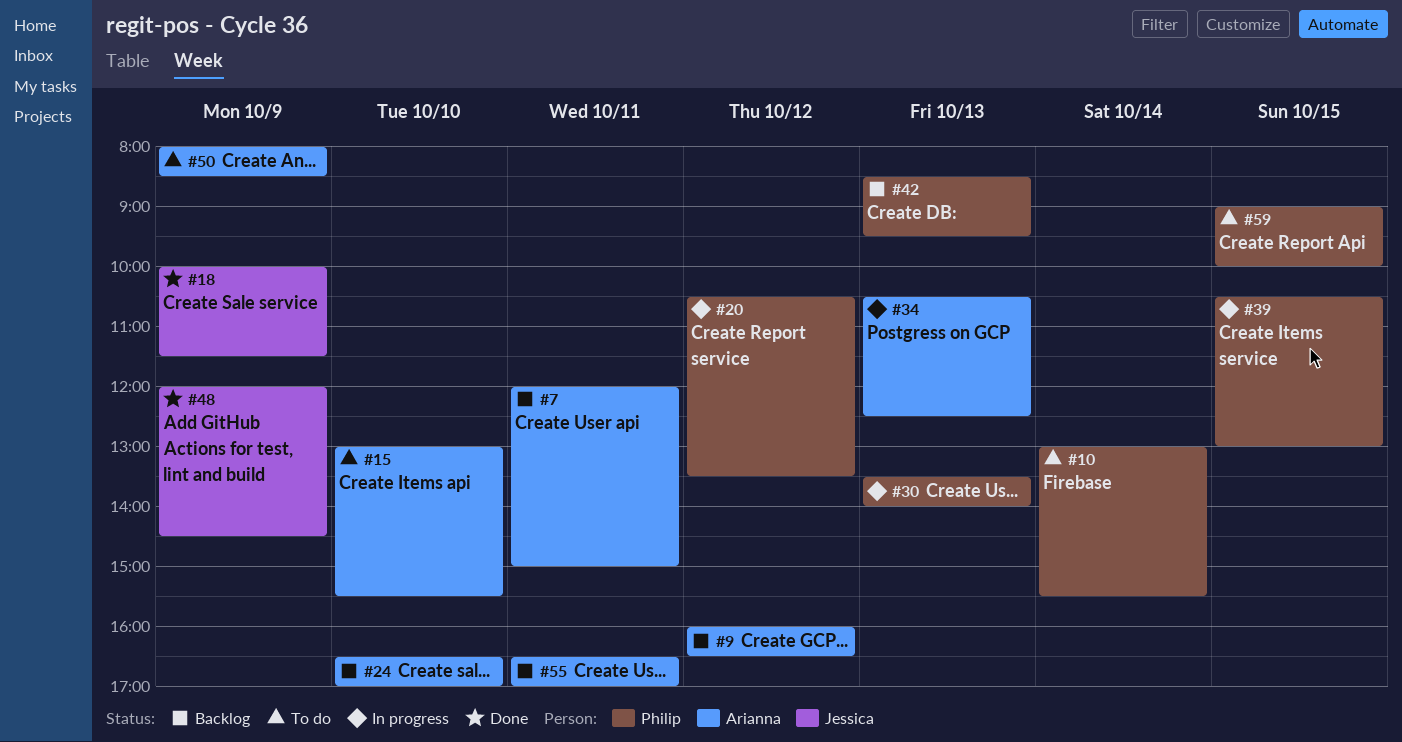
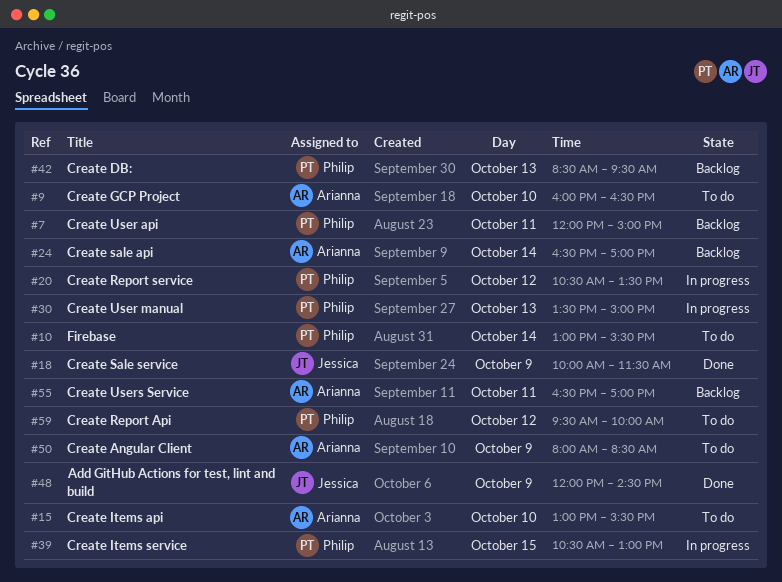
#7, owner: Arianna -> Philip
#9, status: Backlog -> To do
#9, day: Oct 12 -> Oct 10
#24, day: Oct 10 -> Oct 14
#30, ends: 14:00 -> 15:00
#34: present -> none
#59, day: Oct 15 -> Oct 12
#59, begins: 09:00 -> 09:30

